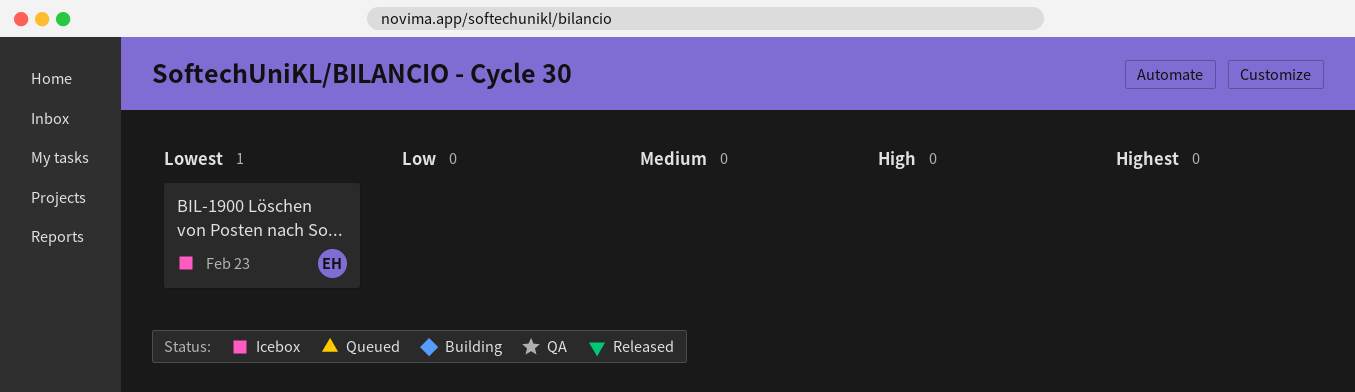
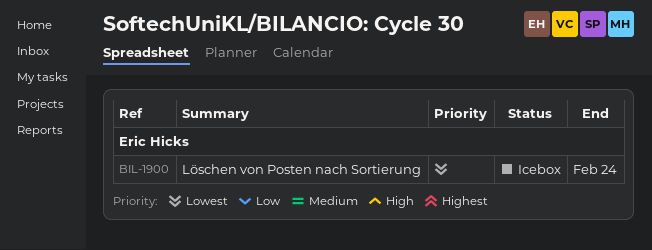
BIL-1900, due: Feb 23 -> Feb 24

